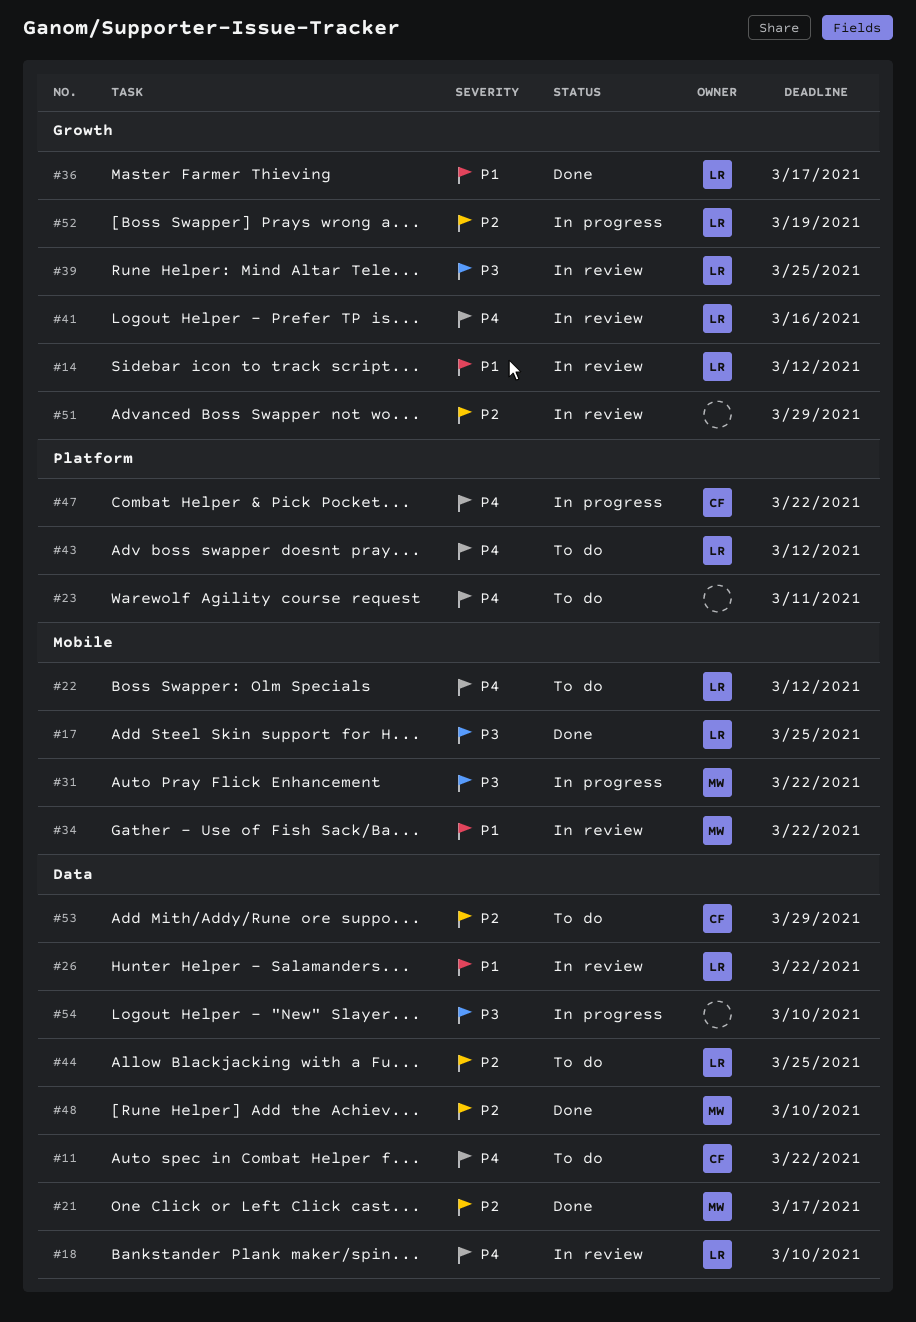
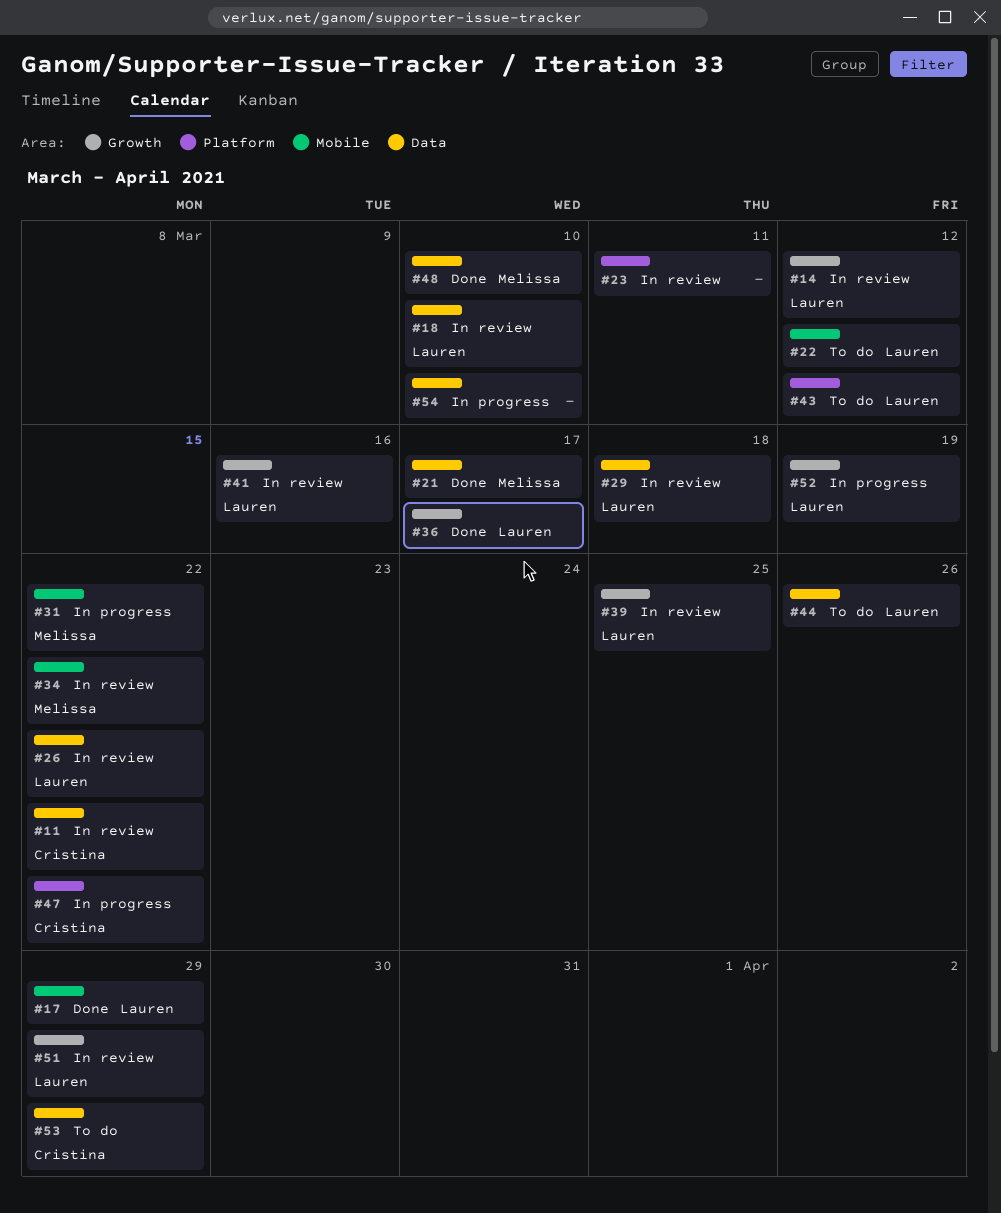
#11, status: To do -> In review
#17, due: Mar 25 -> Mar 29
#23, status: To do -> In review
#29: none -> present
#44, due: Mar 25 -> Mar 26
#51, owner: none -> Lauren

